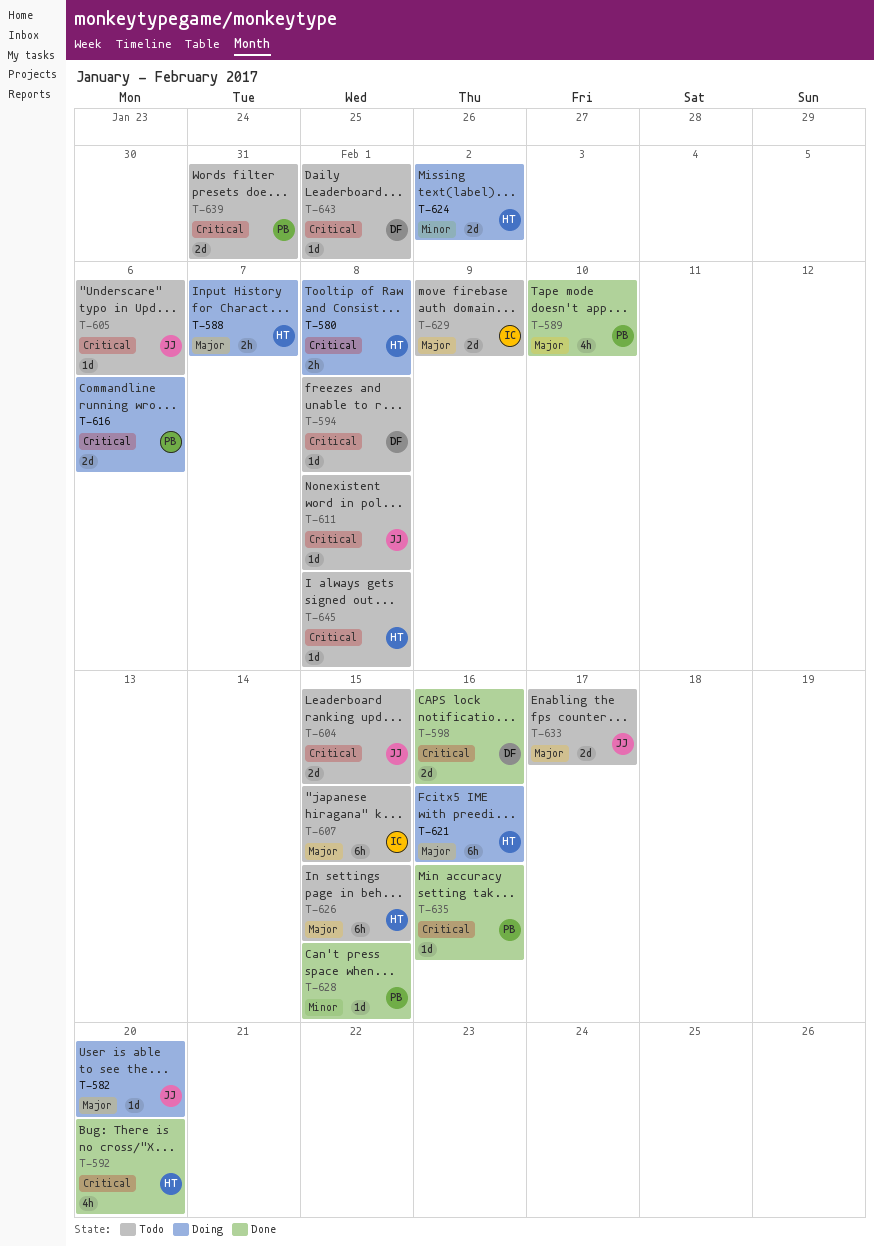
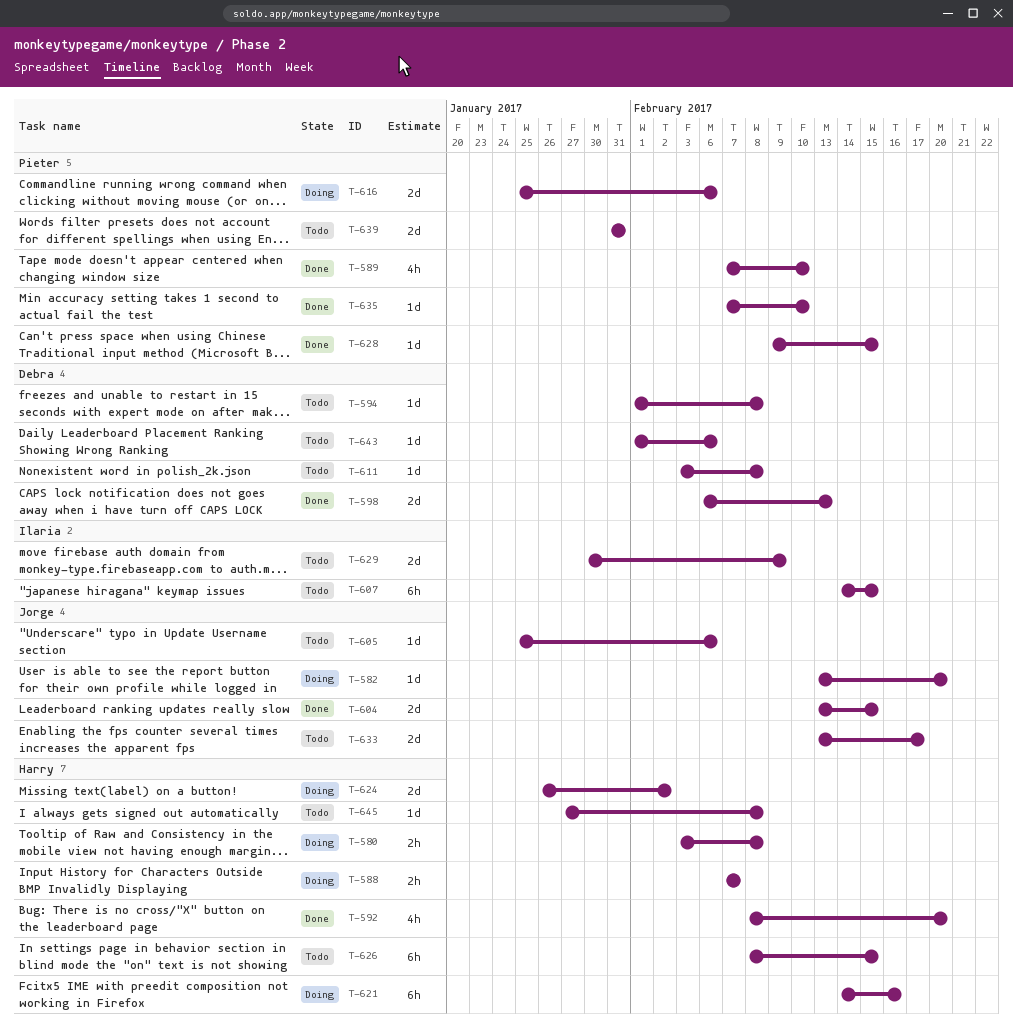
T-598, due: Feb 16 -> Feb 13
T-604, status: Todo -> Done
T-611, owner: Jorge -> Debra
T-635, due: Feb 16 -> Feb 10
T-643, due: Feb 1 -> Feb 6

